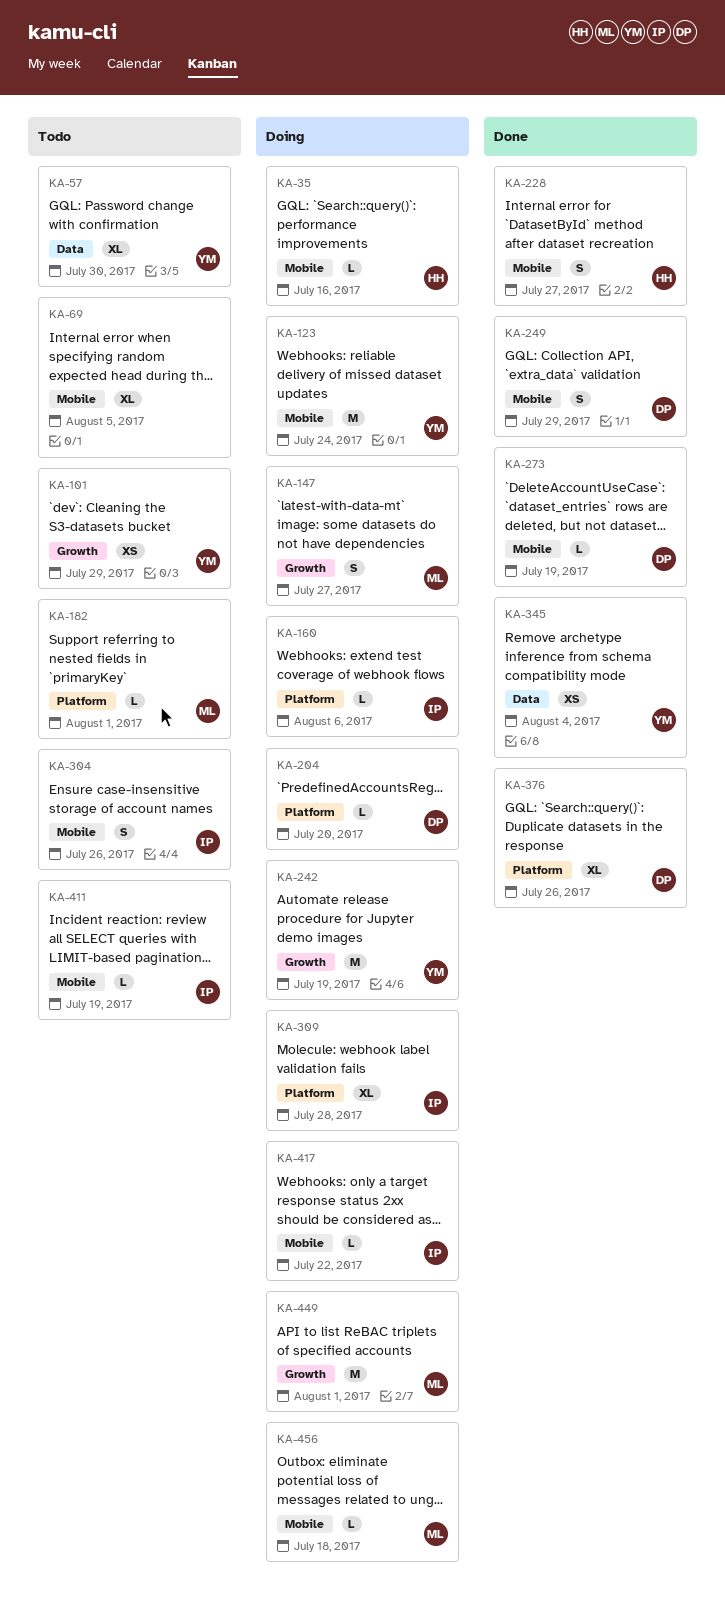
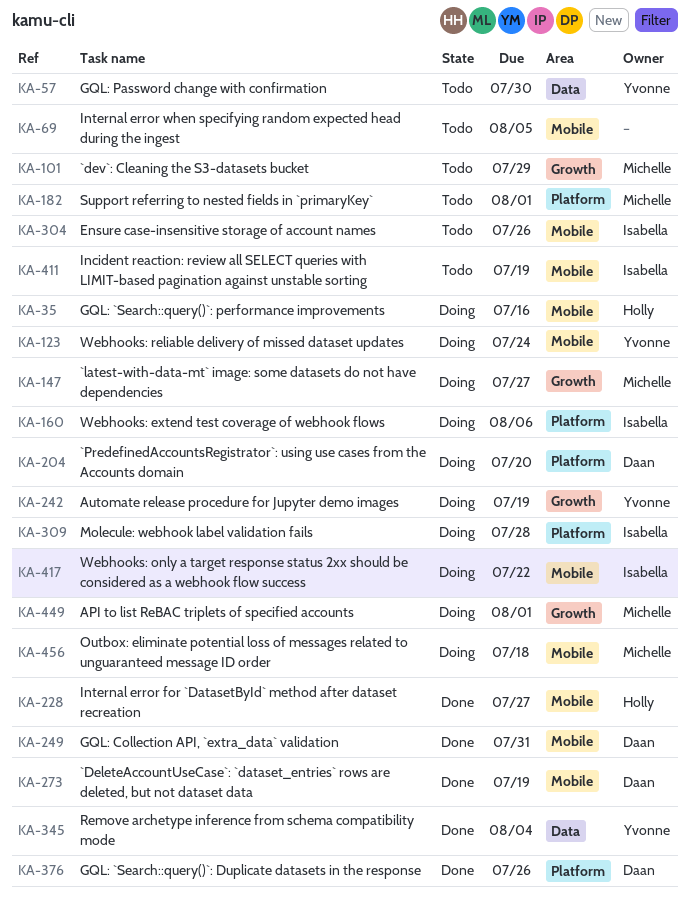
KA-101, owner: Yvonne -> Michelle
KA-249, due: Jul 29 -> Jul 31

